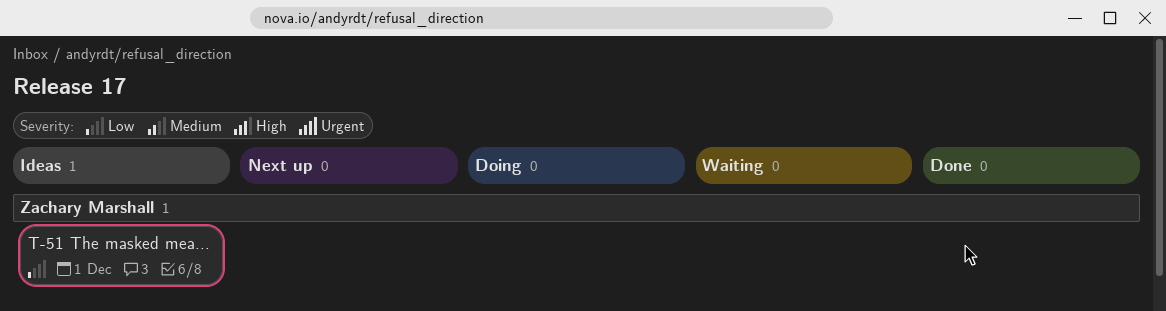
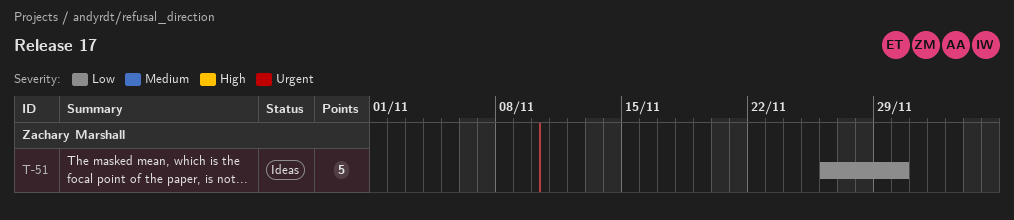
T-51, due: Dec 1 -> Nov 30

